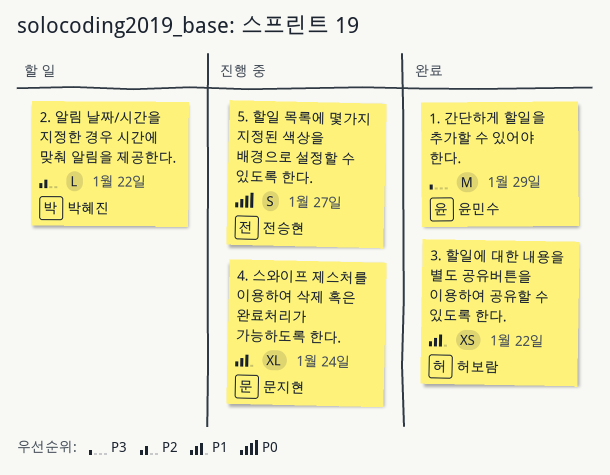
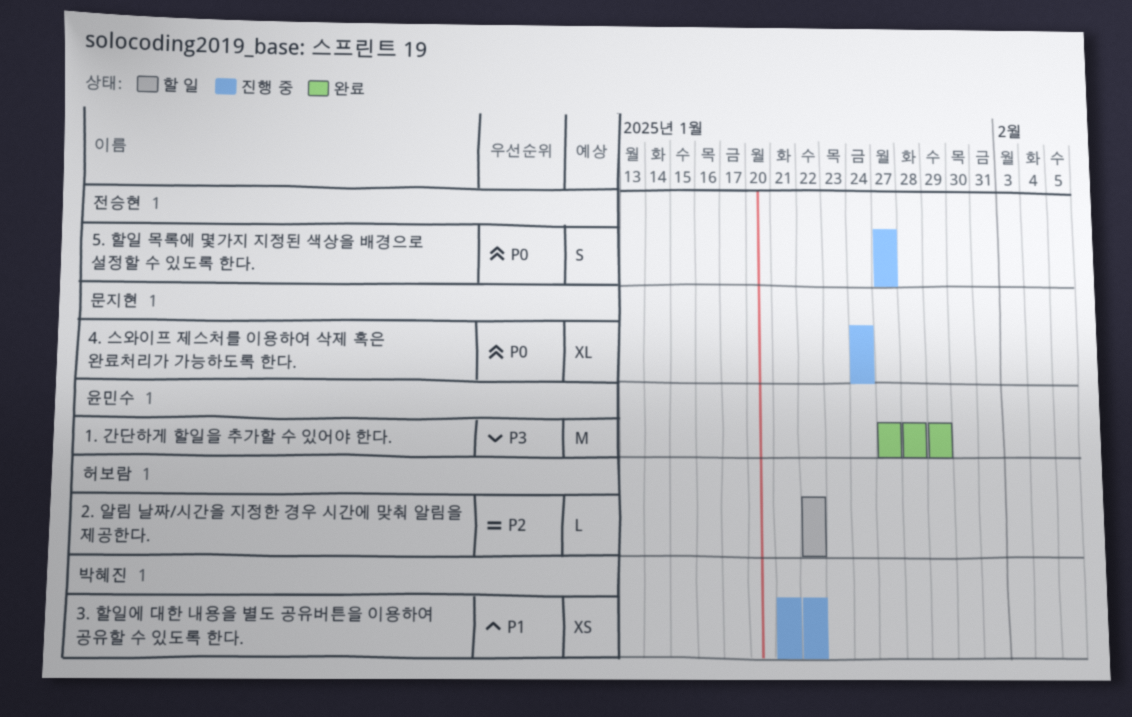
2. 알림 날짜/시간을 지정한 경우 시간에 맞춰 알림을 제공한다., owner: 박혜진 -> 허보람
3. 할일에 대한 내용을 별도 공유버튼을 이용하여 공유할 수 있도록 한다., status: 완료 -> 진행 중
3. 할일에 대한 내용을 별도 공유버튼을 이용하여 공유할 수 있도록 한다., owner: 허보람 -> 박혜진
4. 스와이프 제스처를 이용하여 삭제 혹은 완료처리가 가능하도록 한다., priority: P1 -> P0

